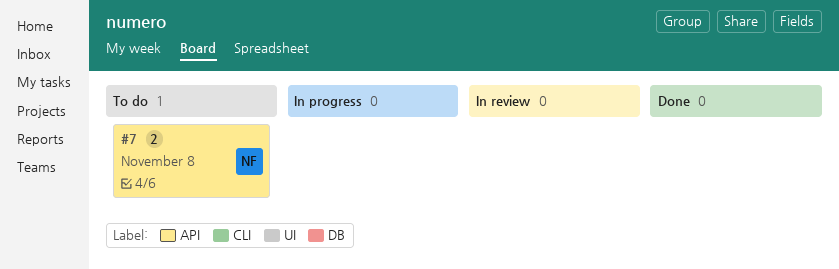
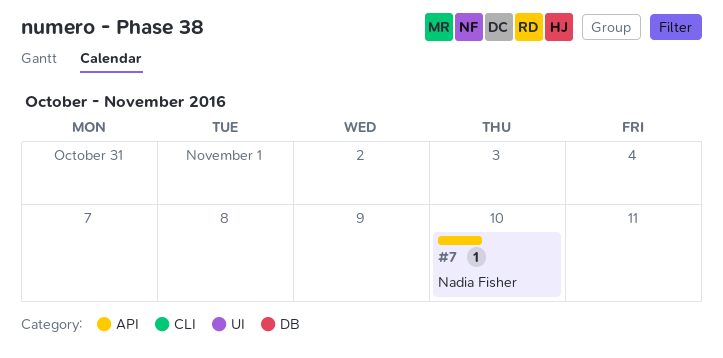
#7, estimate: 2 -> 1
#7, due: Nov 8 -> Nov 10

